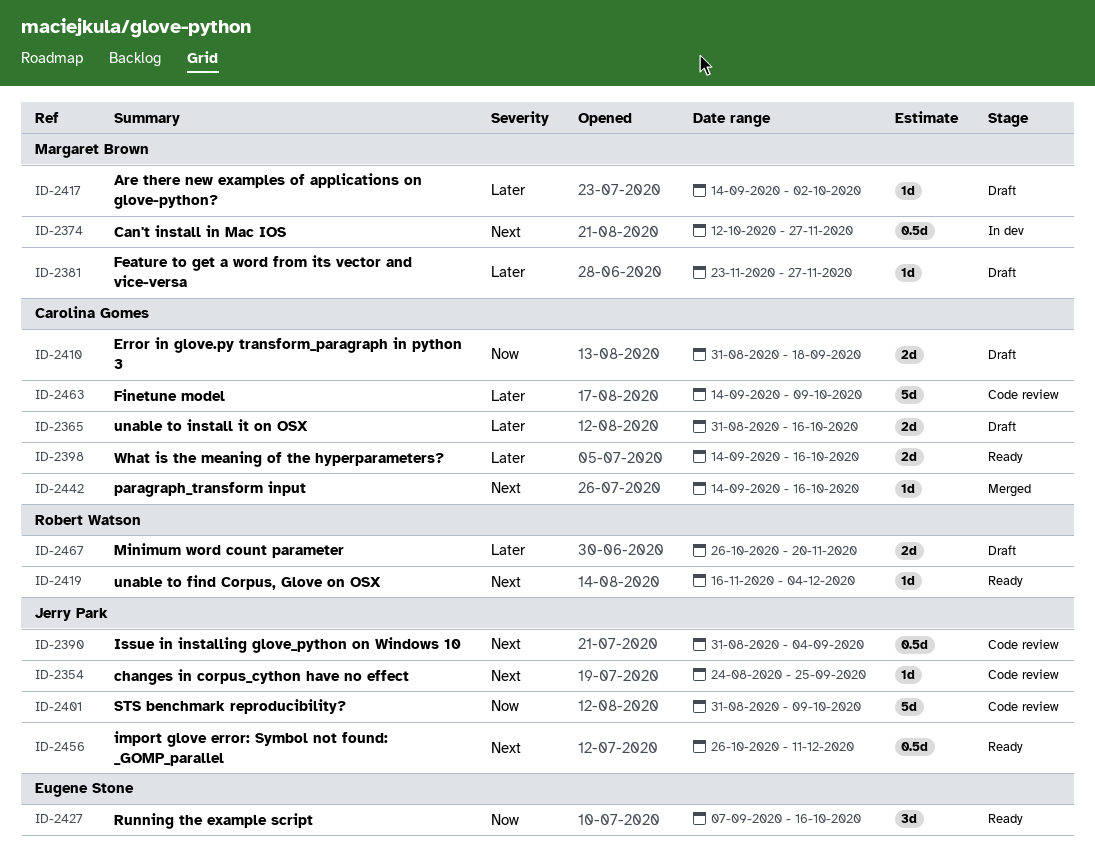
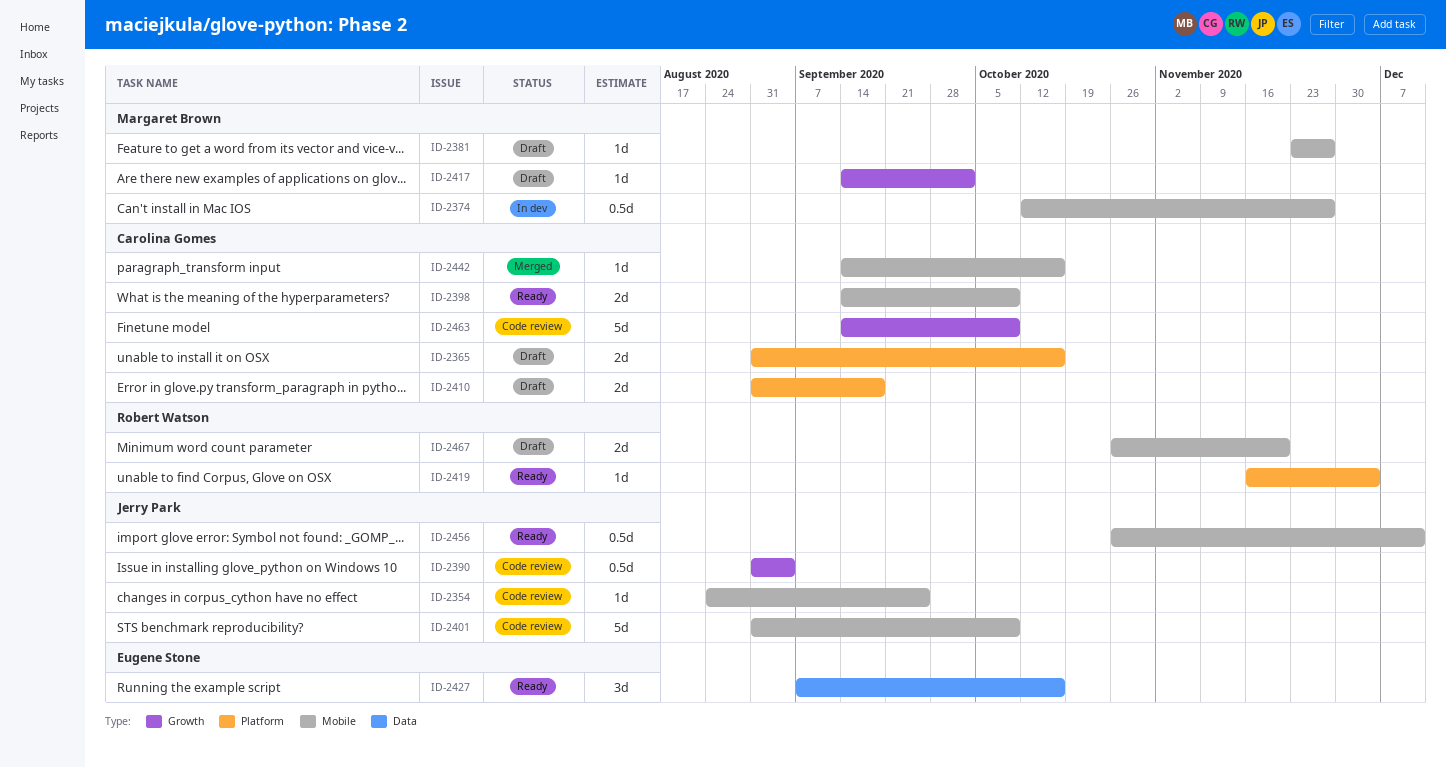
ID-2398, due: Oct 16 -> Oct 9

